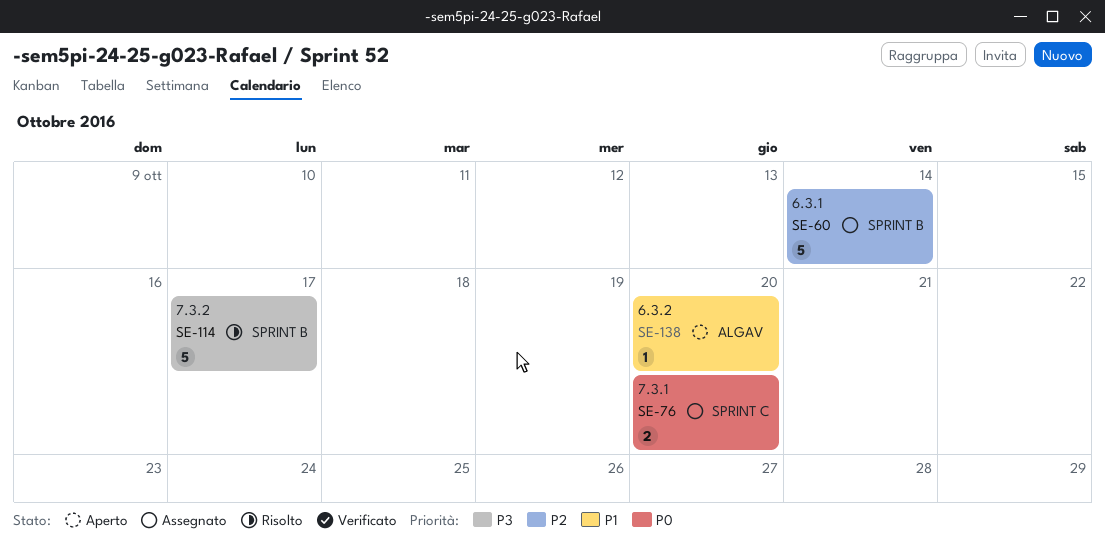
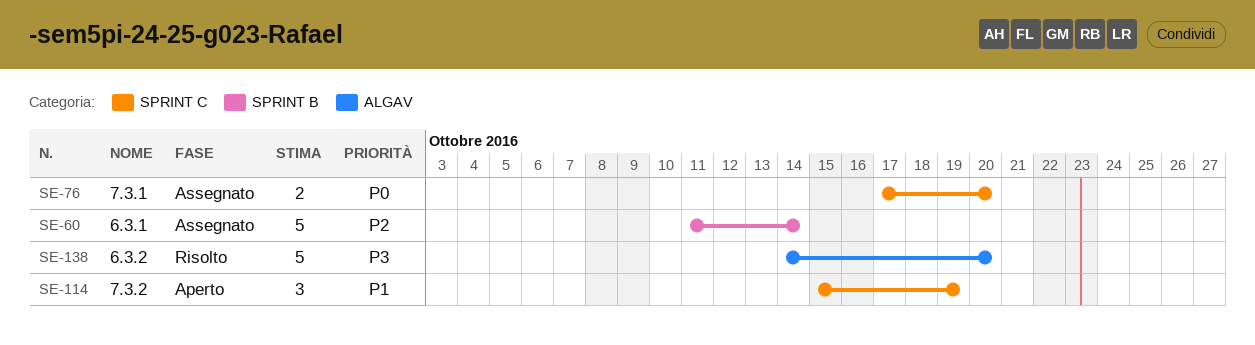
SE-114, status: Risolto -> Aperto
SE-114, priority: P3 -> P1
SE-114, label: SPRINT B -> SPRINT C
SE-114, estimate: 5 -> 3
SE-114, due: Oct 17 -> Oct 19
SE-138, status: Aperto -> Risolto
SE-138, priority: P1 -> P3
SE-138, estimate: 1 -> 5

